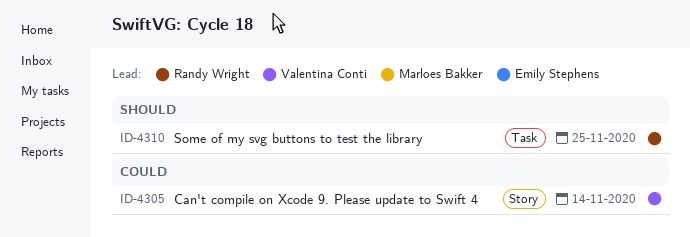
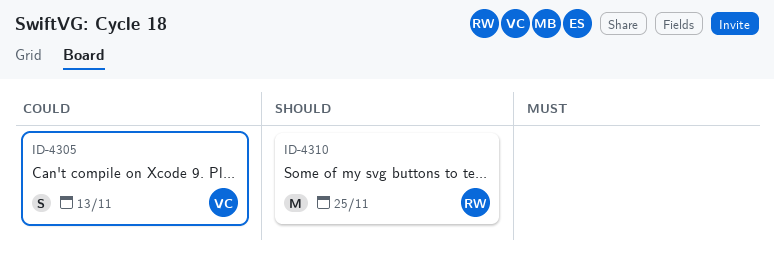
ID-4305, due: Nov 14 -> Nov 13

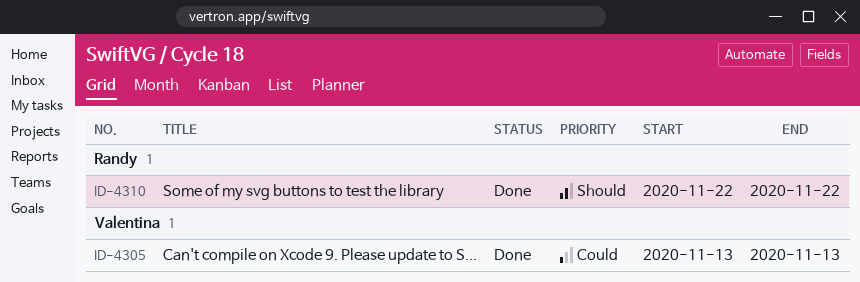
ID-4310, due: Nov 25 -> Nov 22

